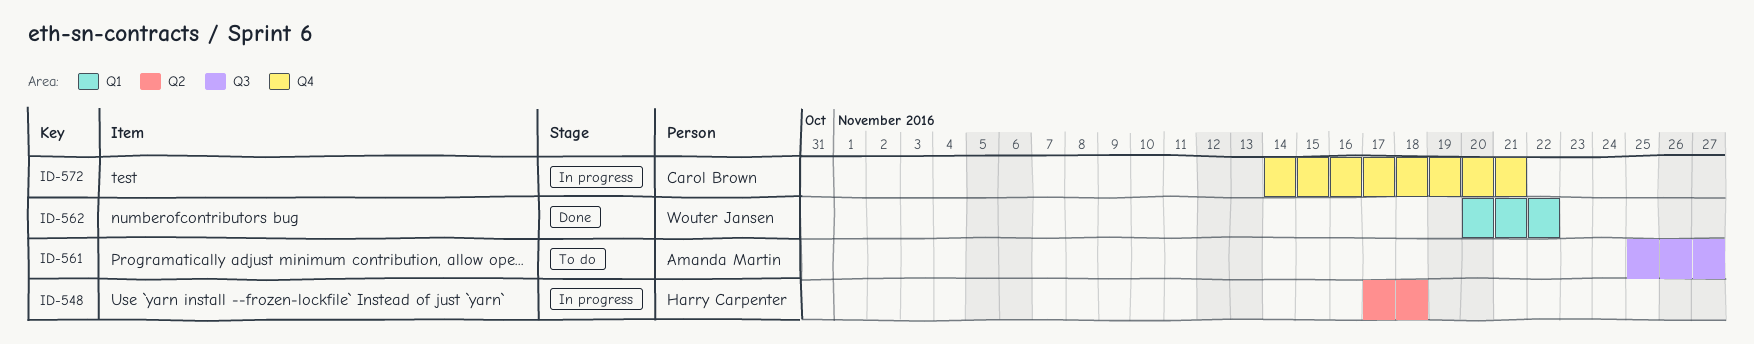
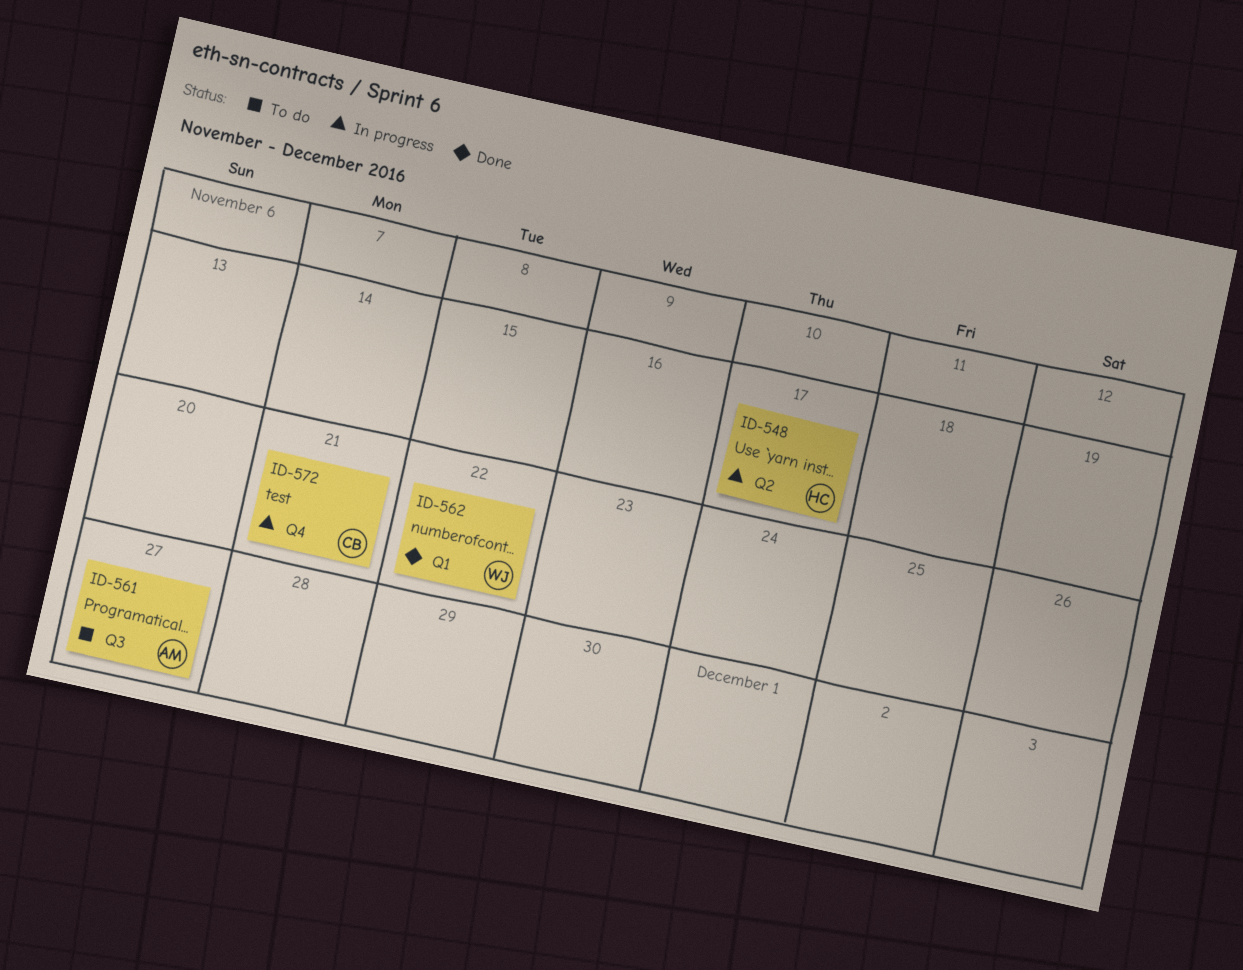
ID-548, due: Nov 18 -> Nov 17

